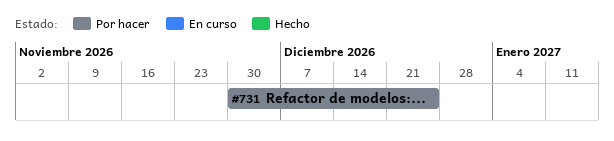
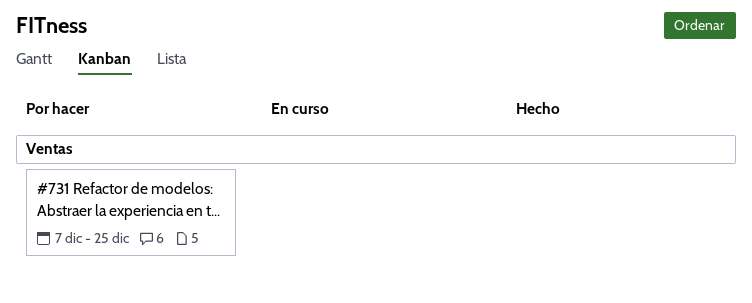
#731, start: Nov 30 -> Dec 7

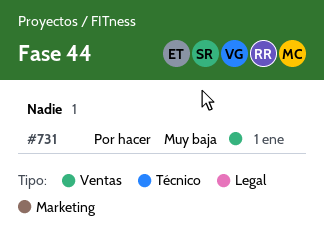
#731, due: Dec 25 -> Jan 1

